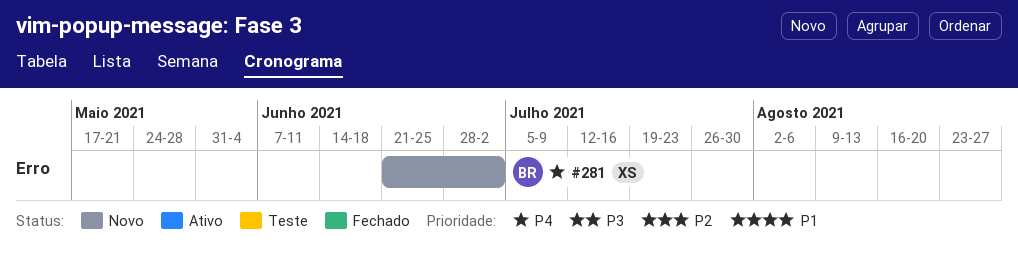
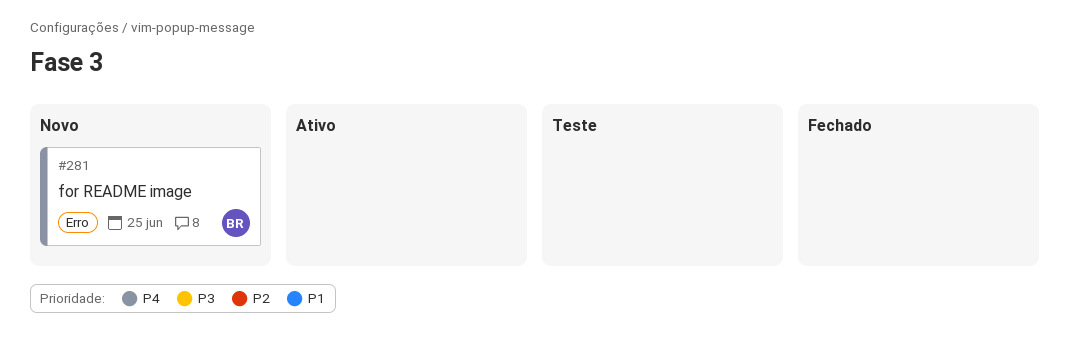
#281, due: Jul 2 -> Jun 25

